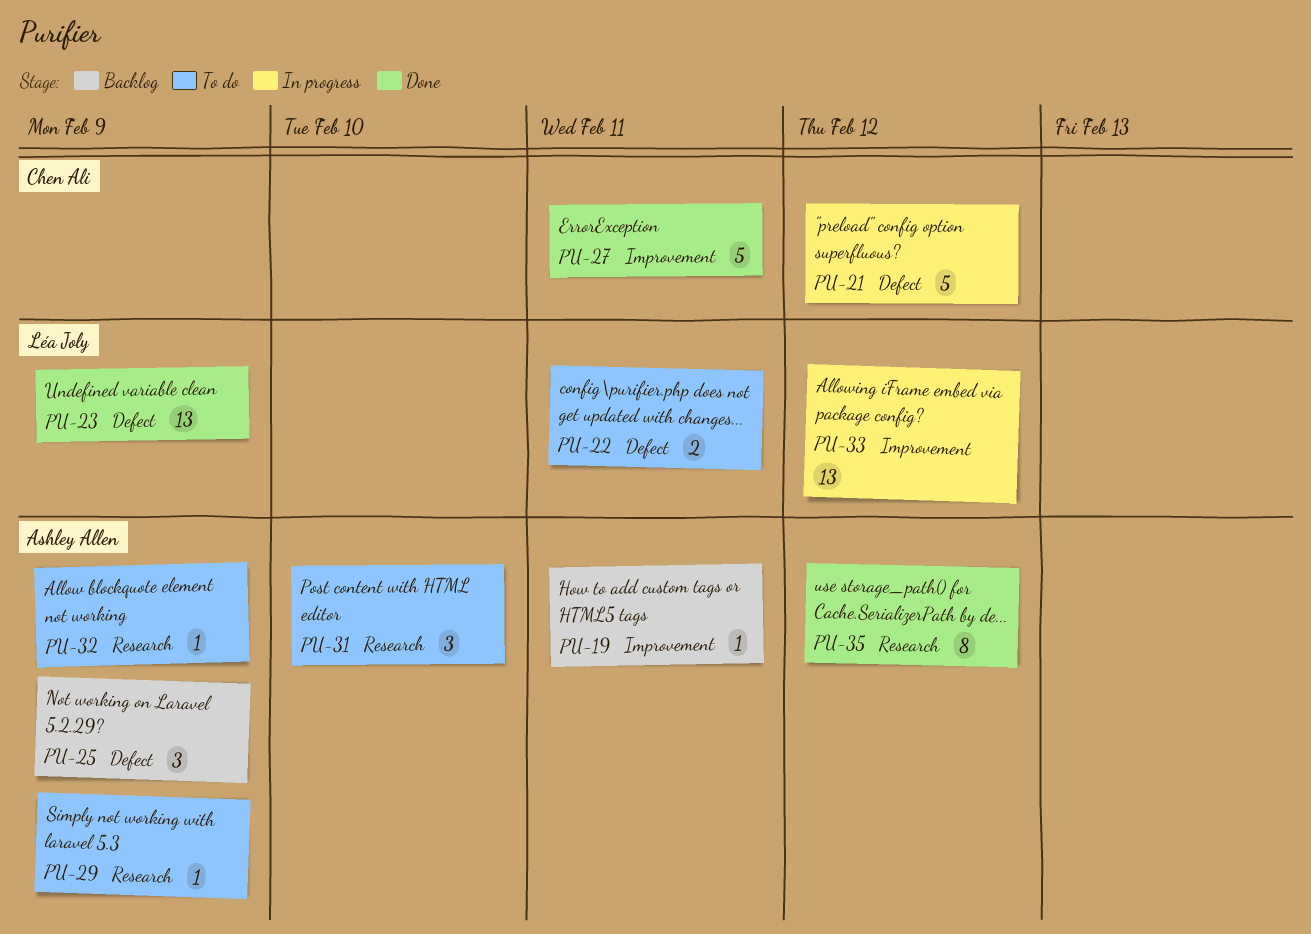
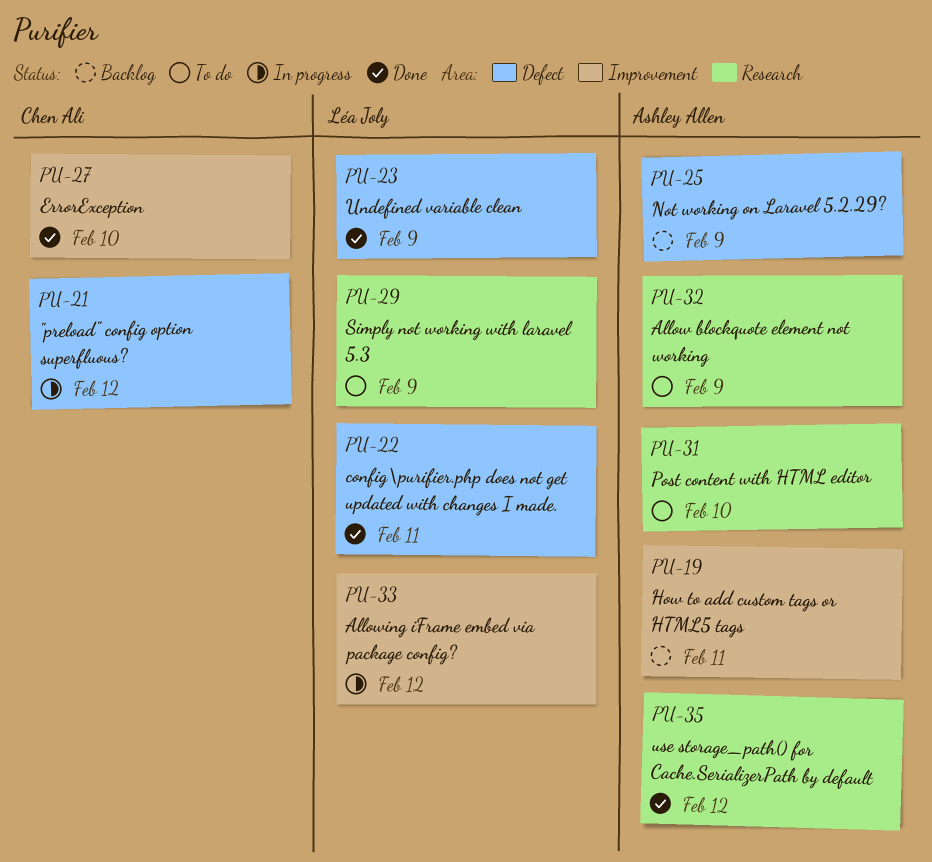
PU-22, status: To do -> Done
PU-27, due: Feb 11 -> Feb 10
PU-29, owner: Ashley Allen -> Léa Joly

